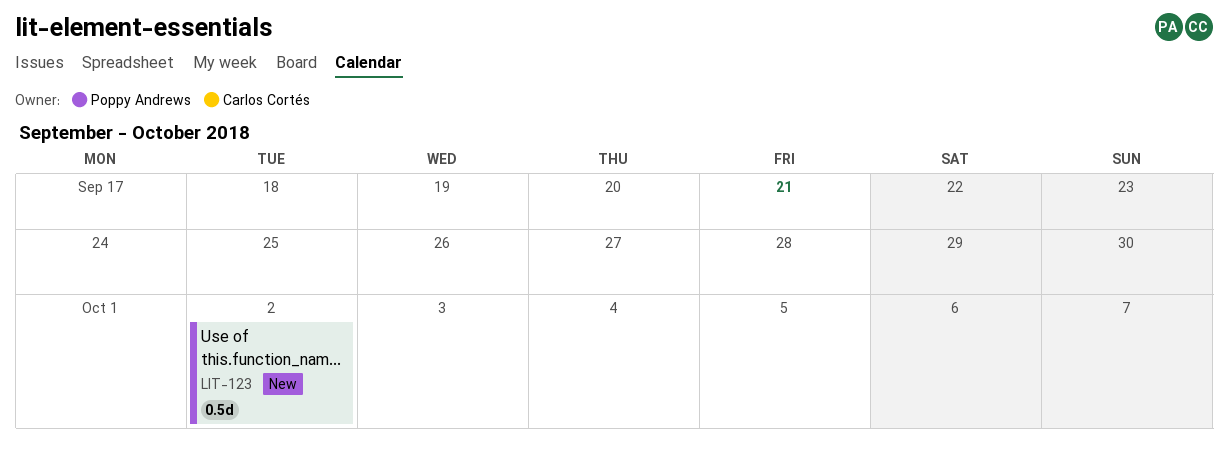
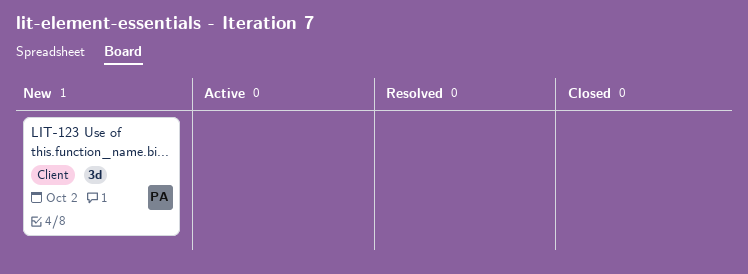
LIT-123, estimate: 0.5d -> 3d

